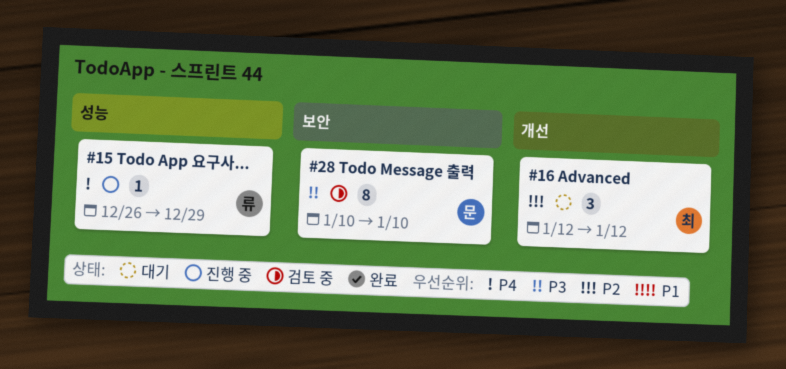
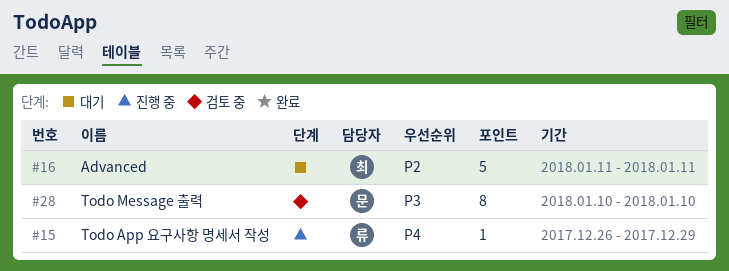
#16, estimate: 3 -> 5
#16, start: Jan 12 -> Jan 11
#16, due: Jan 12 -> Jan 11

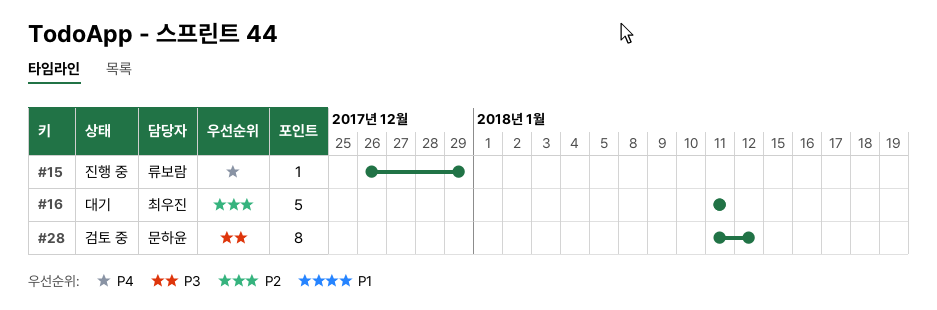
#28, start: Jan 10 -> Jan 11
#28, due: Jan 10 -> Jan 12

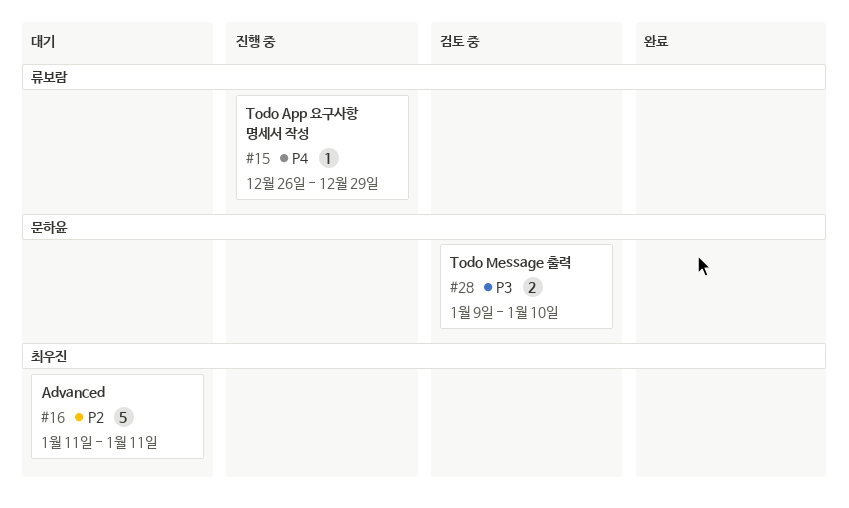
#28, estimate: 8 -> 2
#28, start: Jan 11 -> Jan 9
#28, due: Jan 12 -> Jan 10

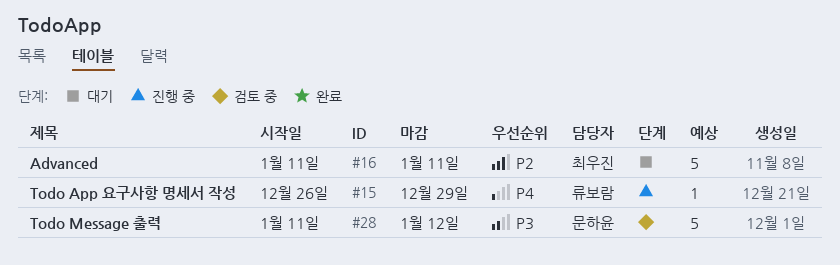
#28, estimate: 2 -> 5
#28, start: Jan 9 -> Jan 11
#28, due: Jan 10 -> Jan 12

